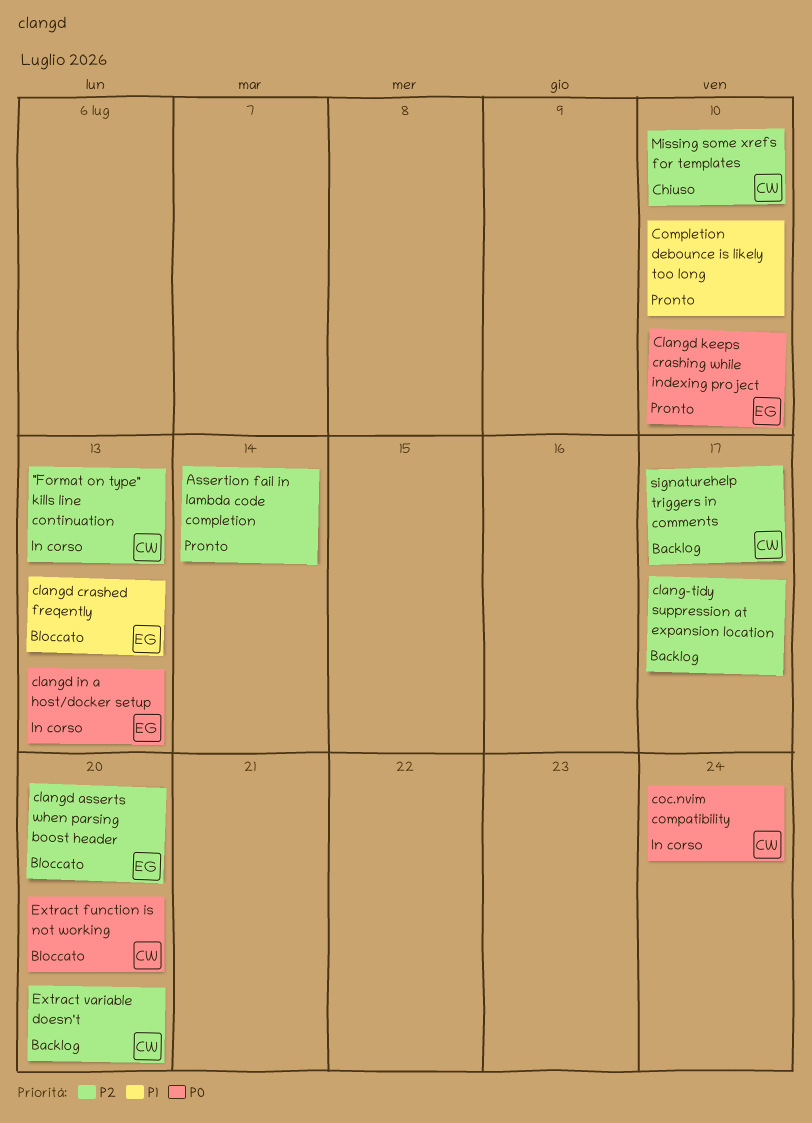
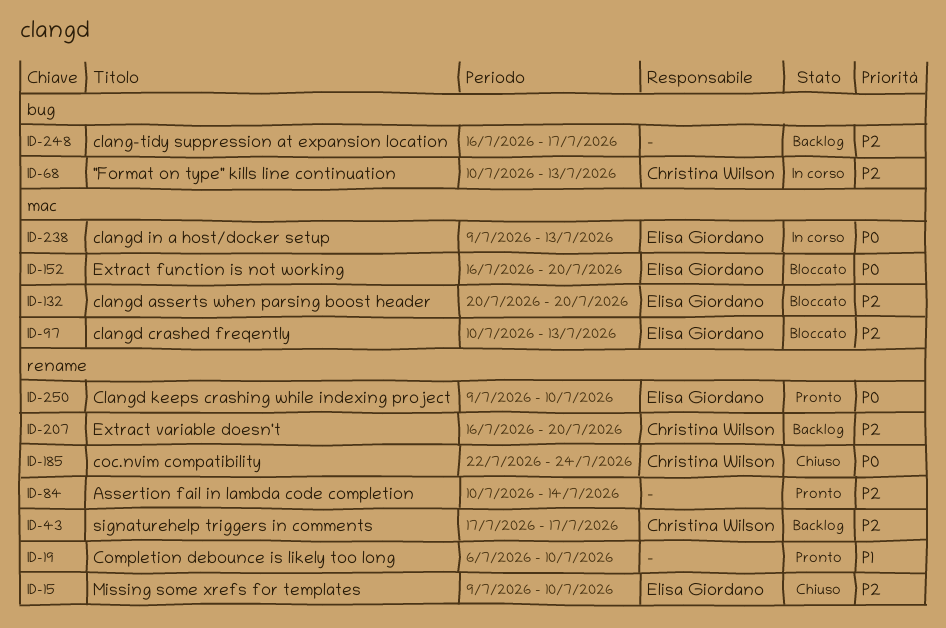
clangd crashed freqently, priority: P1 -> P2
coc.nvim compatibility, status: In corso -> Chiuso
Extract function is not working, owner: Christina Wilson -> Elisa Giordano
Missing some xrefs for templates, owner: Christina Wilson -> Elisa Giordano

